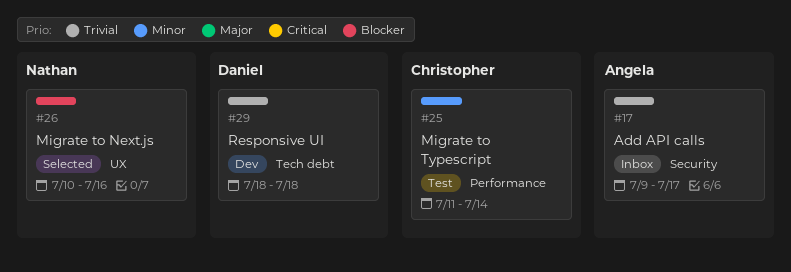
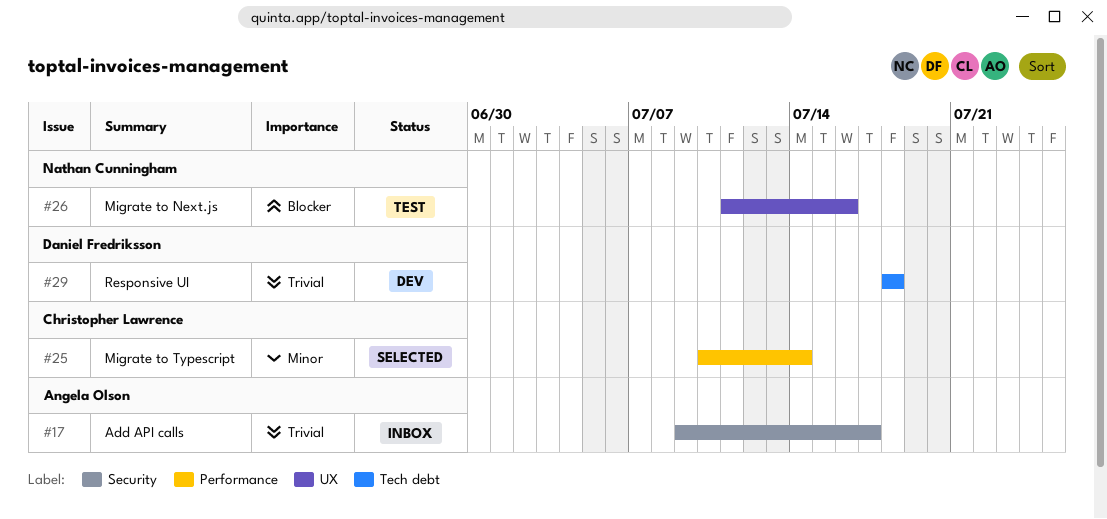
#25, status: Test -> Selected
#25, start: Jul 11 -> Jul 10
#26, status: Selected -> Test
#26, start: Jul 10 -> Jul 11

